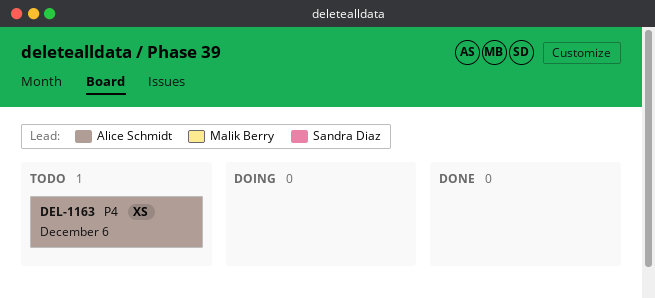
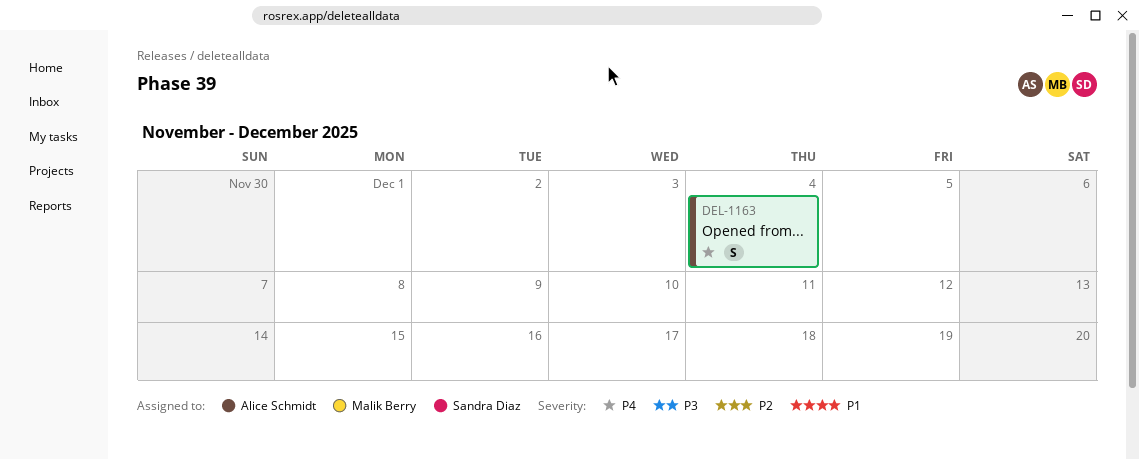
DEL-1163, estimate: XS -> S
DEL-1163, due: Dec 6 -> Dec 4

